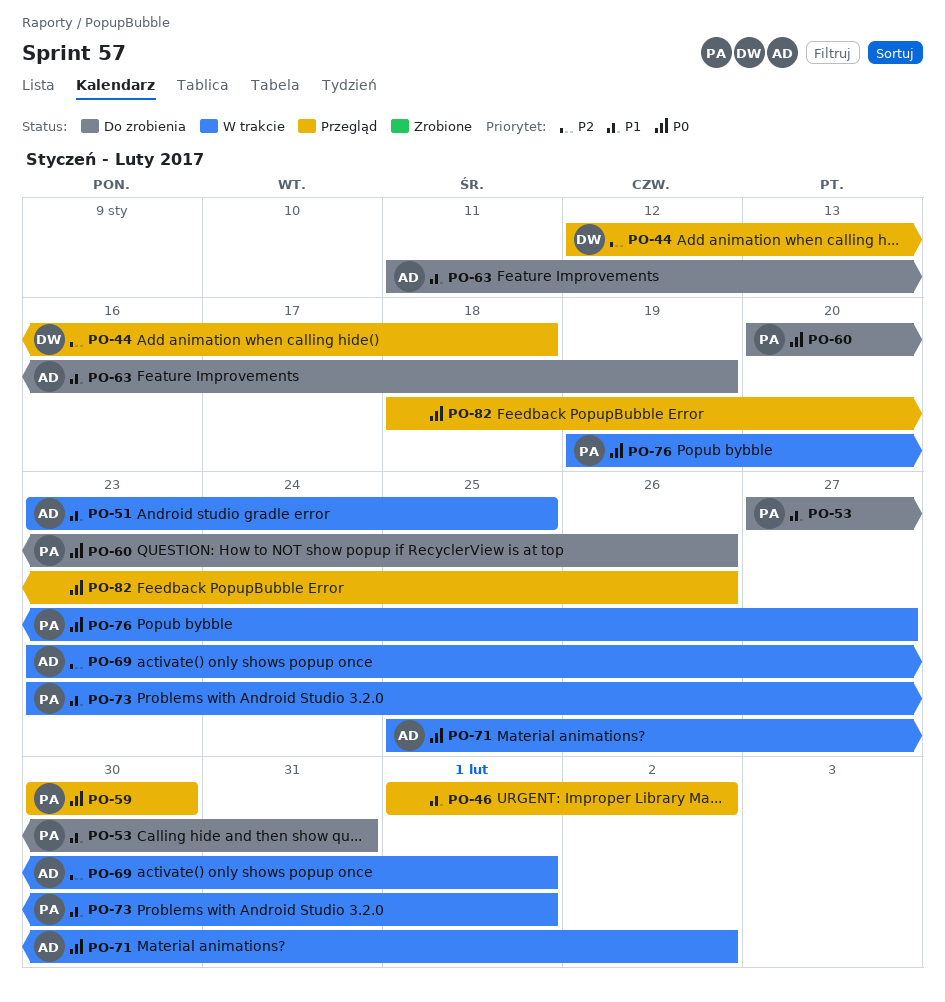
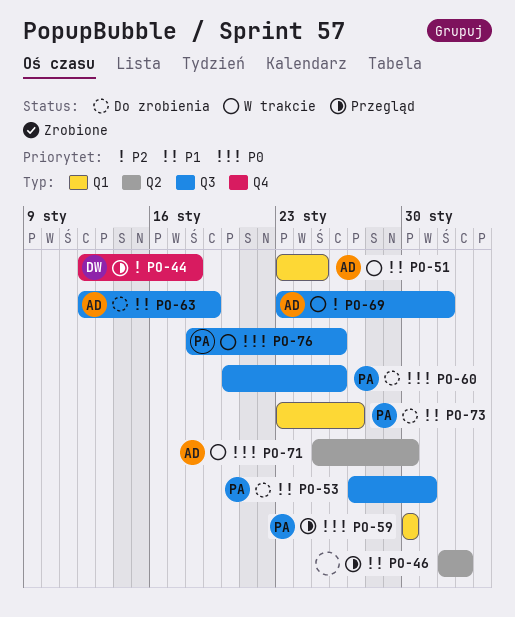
PO-63, start: Jan 11 -> Jan 12
PO-71, due: Feb 2 -> Jan 30
PO-73, status: W trakcie -> Do zrobienia
PO-73, due: Feb 1 -> Jan 27
PO-76, start: Jan 19 -> Jan 18
PO-76, due: Jan 27 -> Jan 26
PO-82: present -> none

